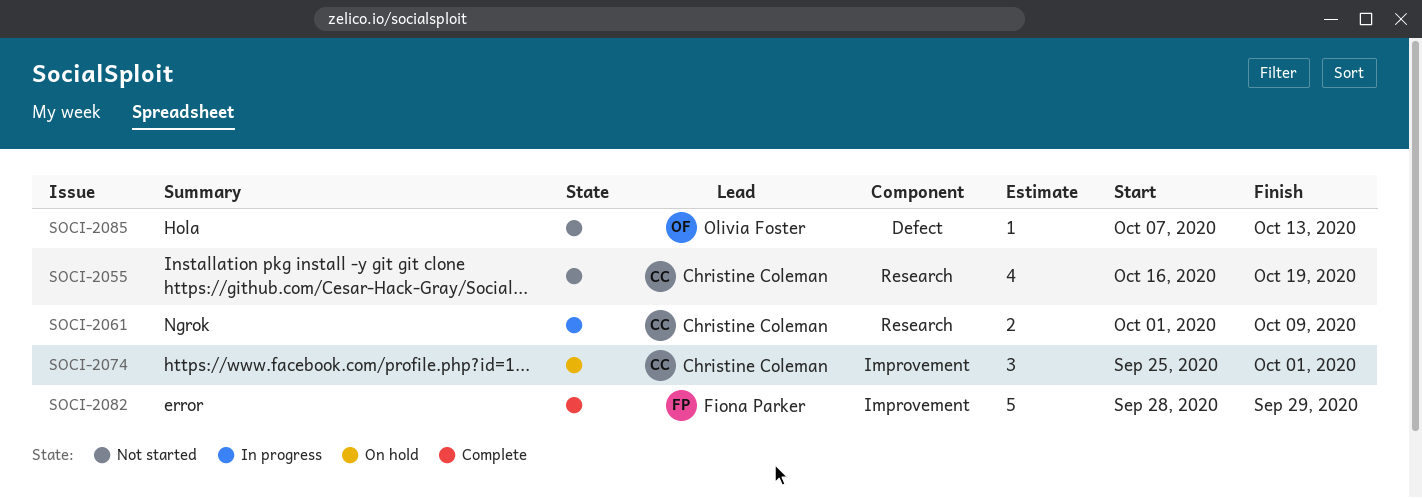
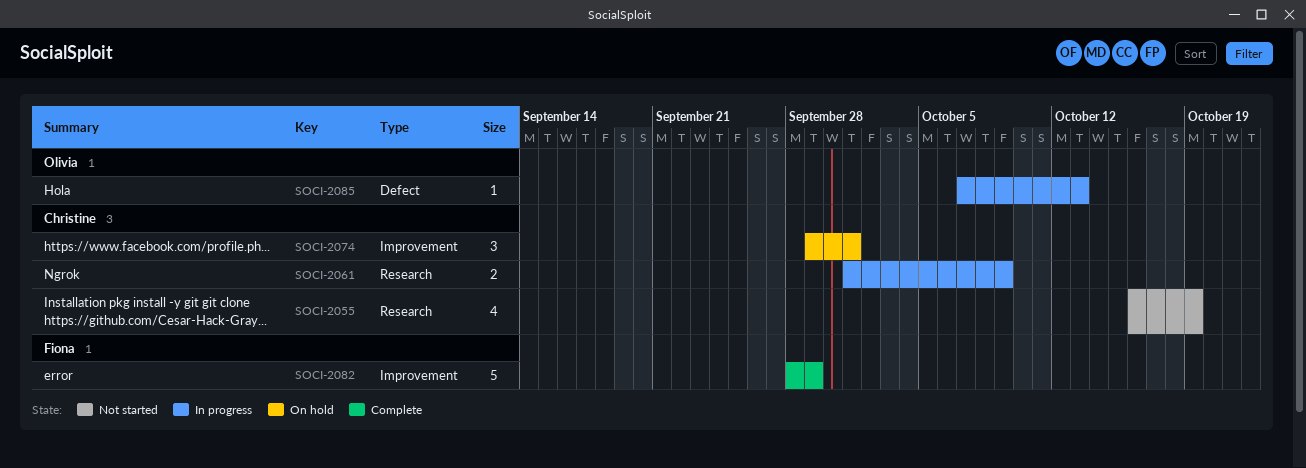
SOCI-2074, start: Sep 25 -> Sep 29
SOCI-2085, status: Not started -> In progress

